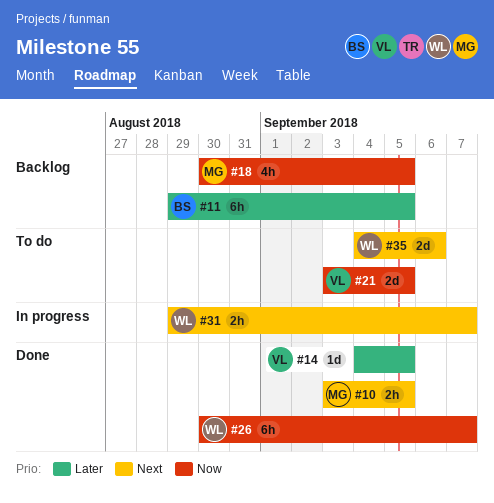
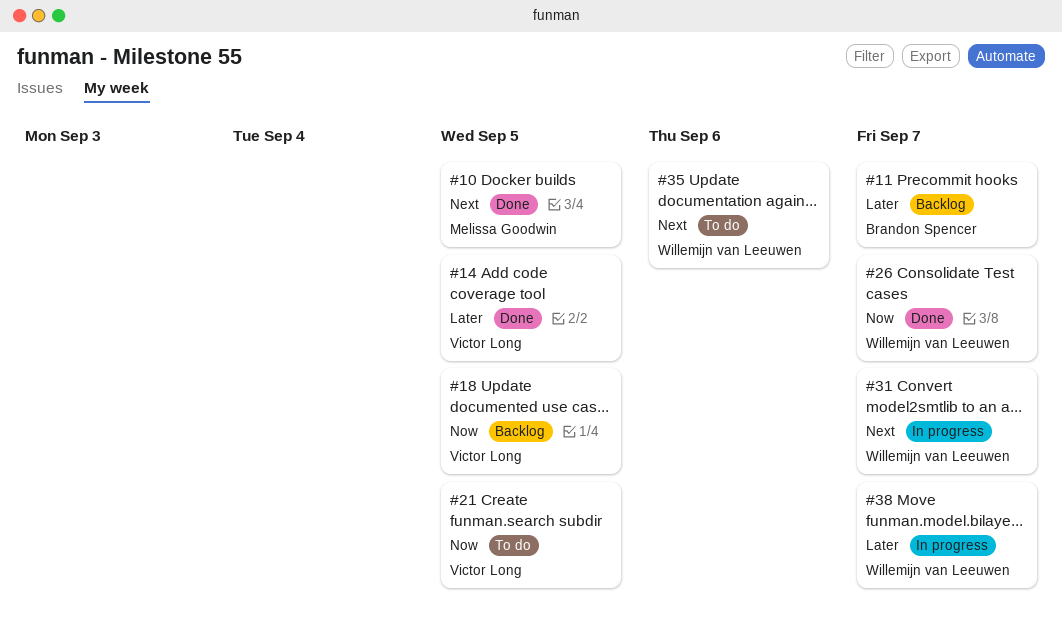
#11, due: Sep 5 -> Sep 7
#18, owner: Melissa Goodwin -> Victor Long
#38: none -> present

